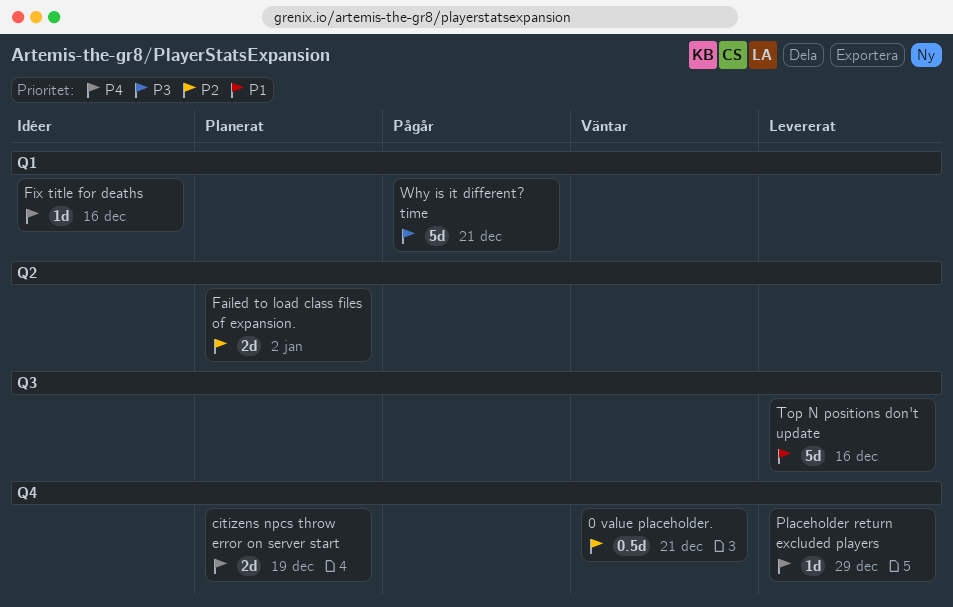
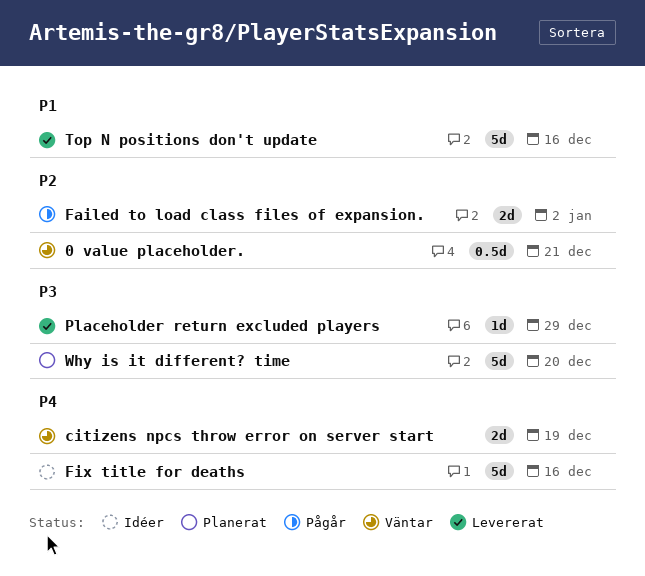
citizens npcs throw error on server start, status: Planerat -> Väntar
Failed to load class files of expansion., status: Planerat -> Pågår
Fix title for deaths, estimate: 1d -> 5d
Placeholder return excluded players, priority: P4 -> P3
Why is it different? time, status: Pågår -> Planerat
Why is it different? time, due: Dec 21 -> Dec 20

